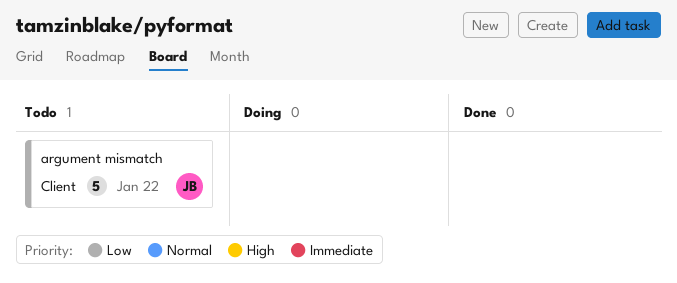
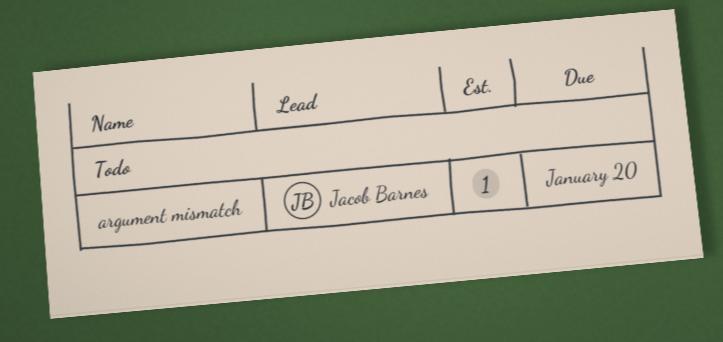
argument mismatch, estimate: 5 -> 1
argument mismatch, due: Jan 22 -> Jan 20

